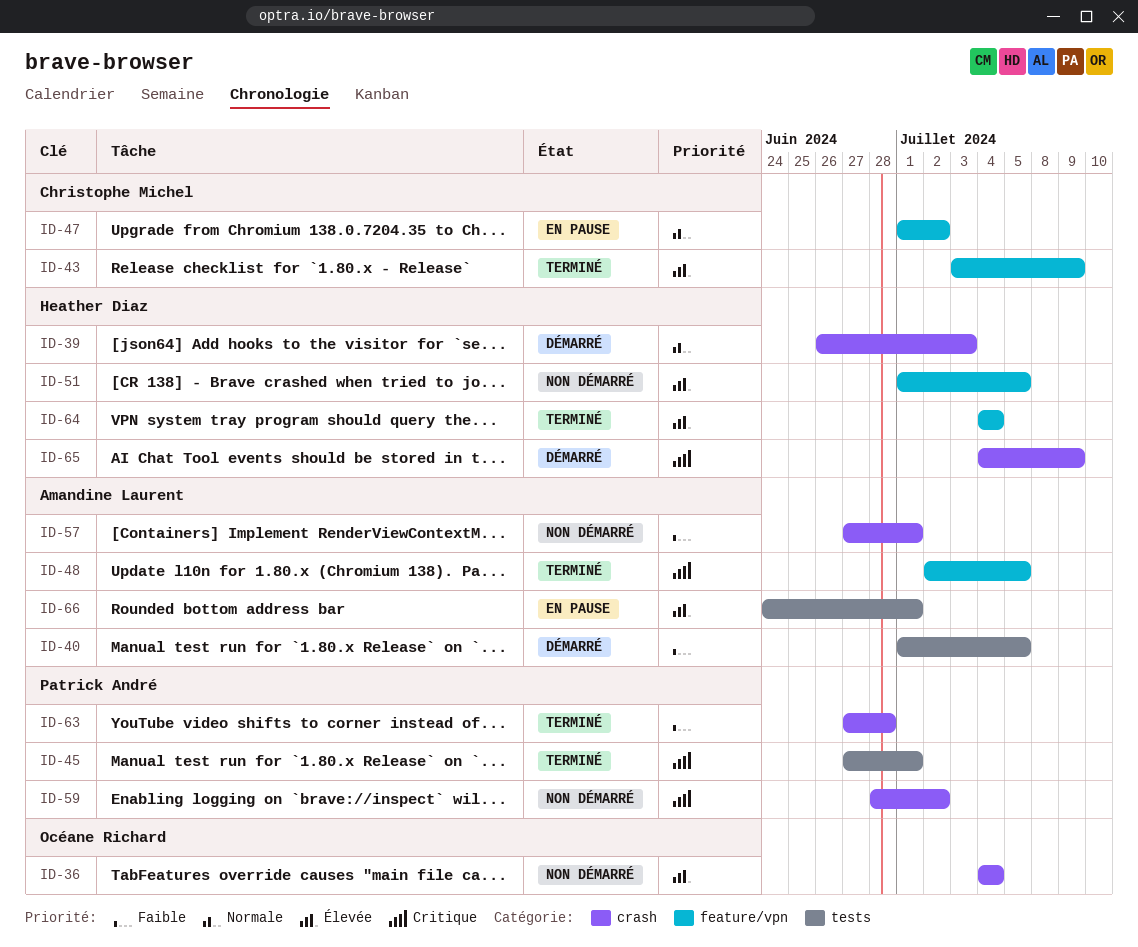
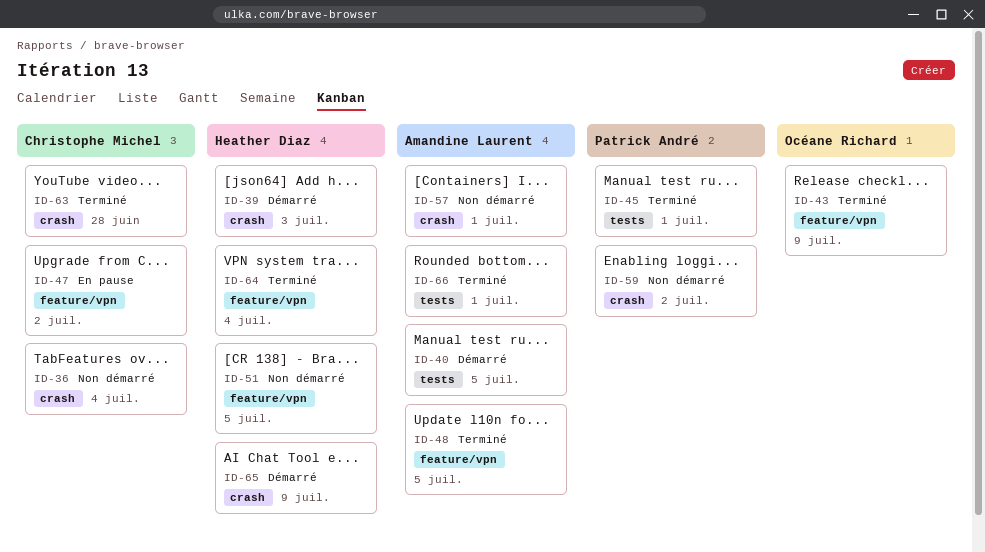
ID-36, owner: Océane Richard -> Christophe Michel
ID-43, owner: Christophe Michel -> Océane Richard
ID-63, owner: Patrick André -> Christophe Michel
ID-66, status: En pause -> Terminé

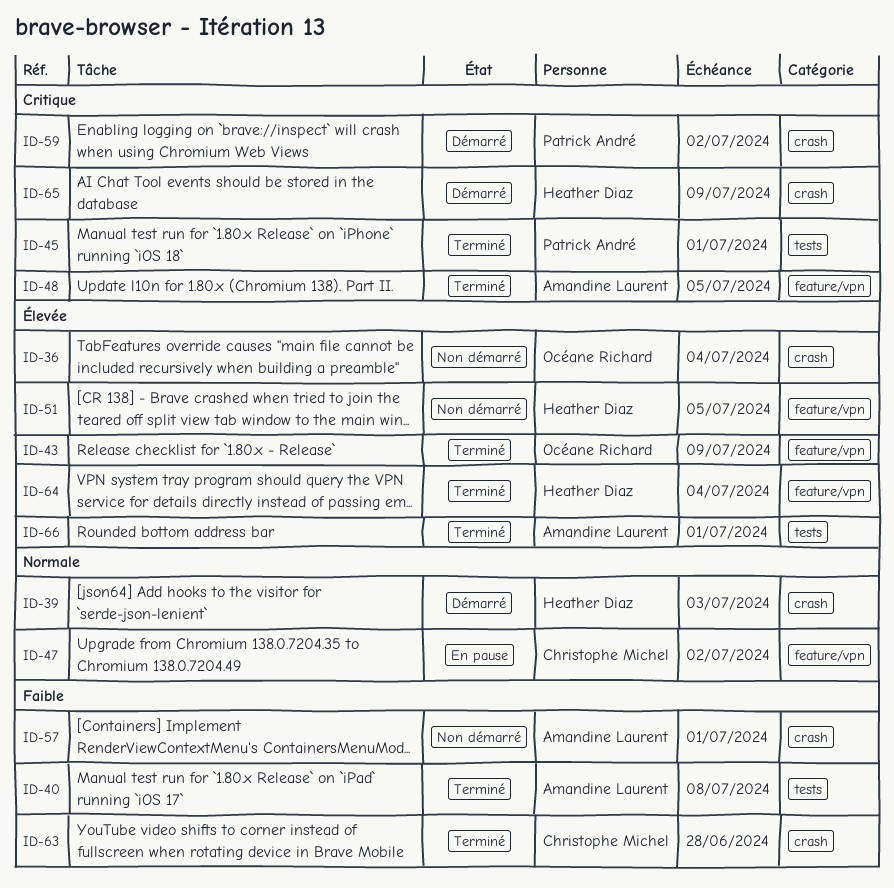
ID-36, owner: Christophe Michel -> Océane Richard
ID-40, status: Démarré -> Terminé
ID-40, due: Jul 5 -> Jul 8
ID-59, status: Non démarré -> Démarré

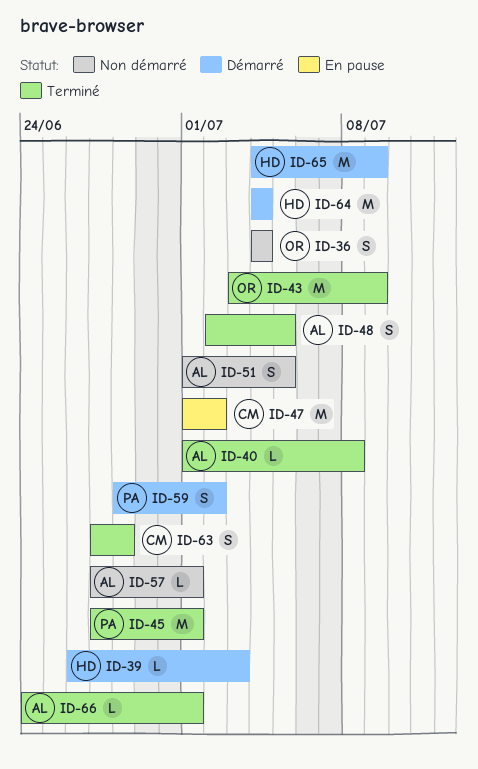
ID-51, owner: Heather Diaz -> Amandine Laurent
ID-64, status: Terminé -> Démarré

